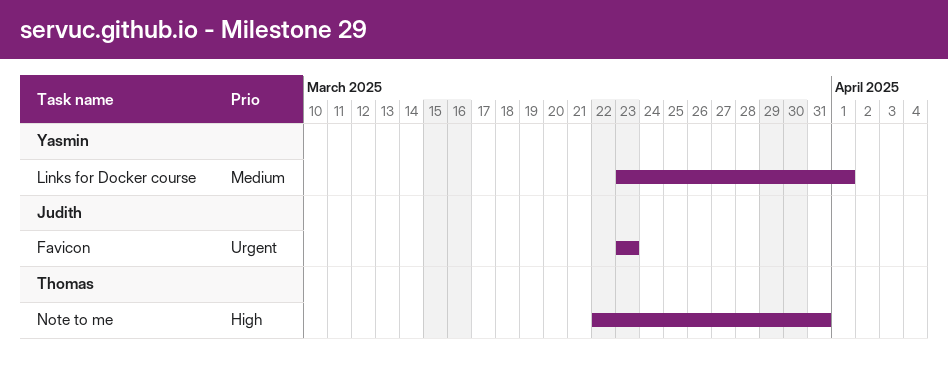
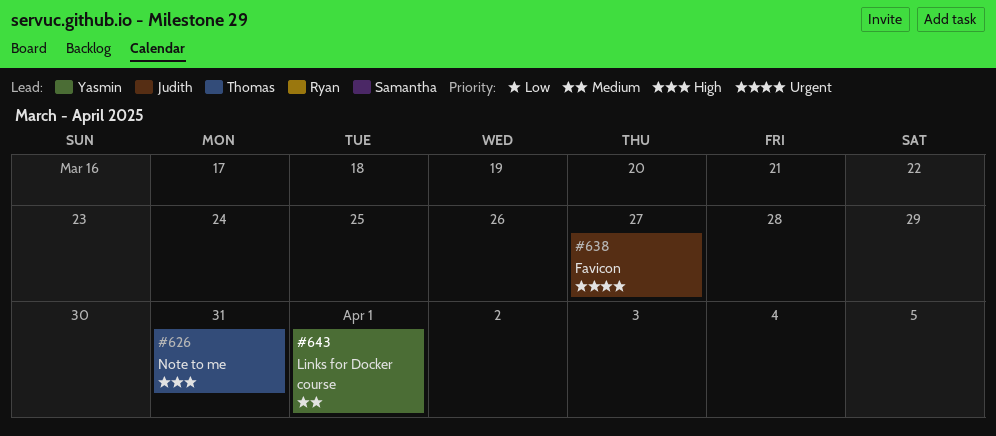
Favicon, due: Mar 23 -> Mar 27

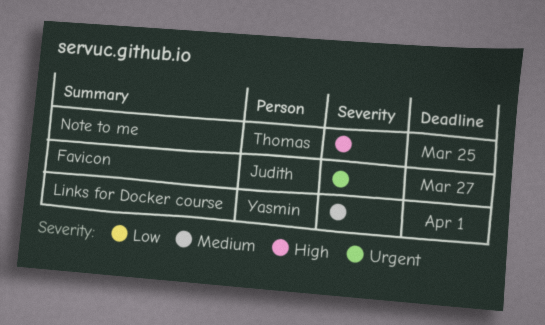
Note to me, due: Mar 31 -> Mar 25

